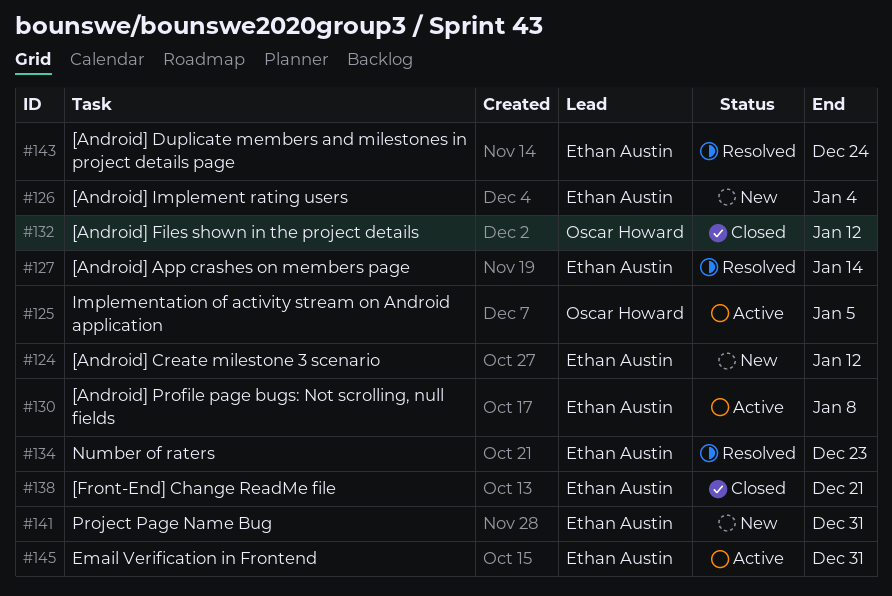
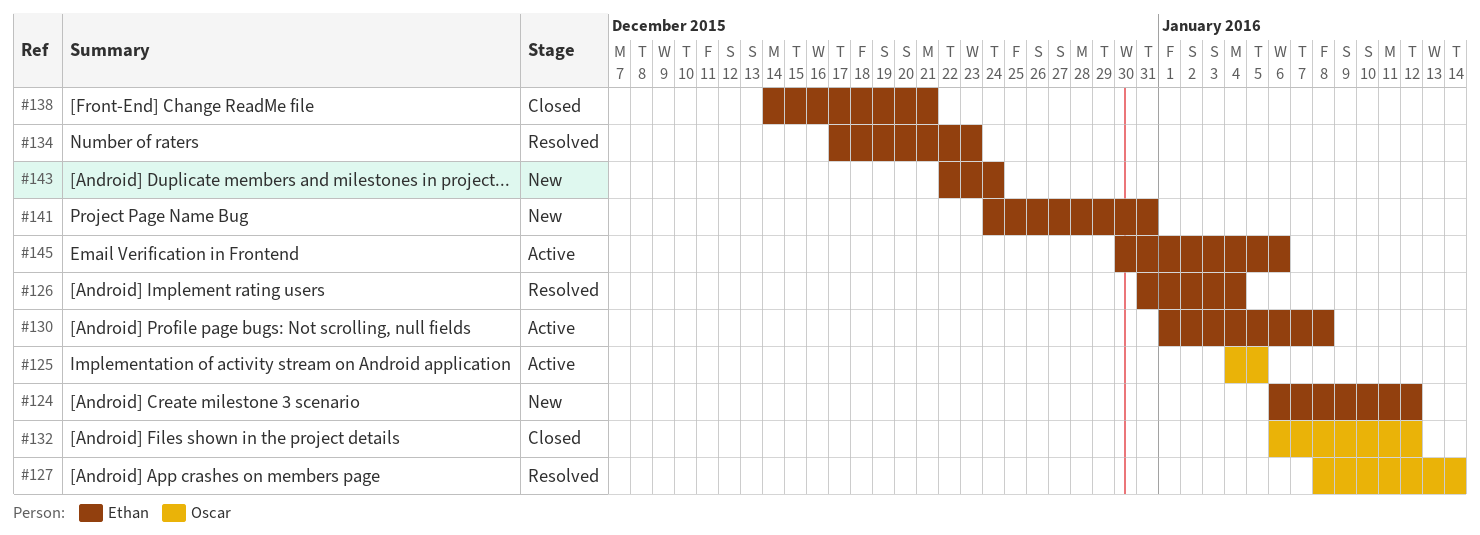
#126, status: New -> Resolved
#127, owner: Ethan Austin -> Oscar Howard
#143, status: Resolved -> New
#145, due: Dec 31 -> Jan 6

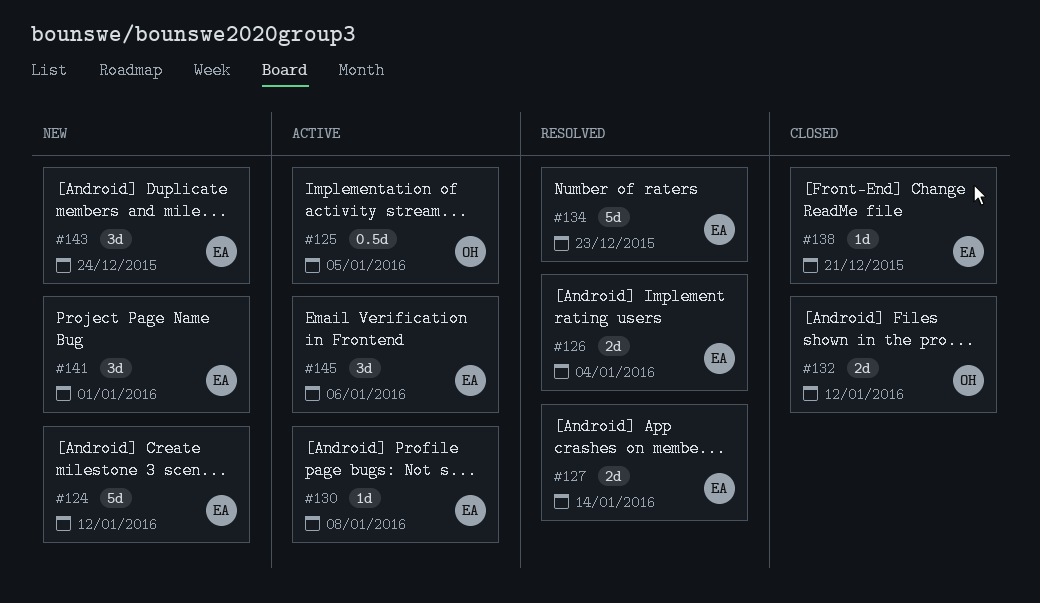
#127, owner: Oscar -> Ethan
#141, due: Dec 31 -> Jan 1

